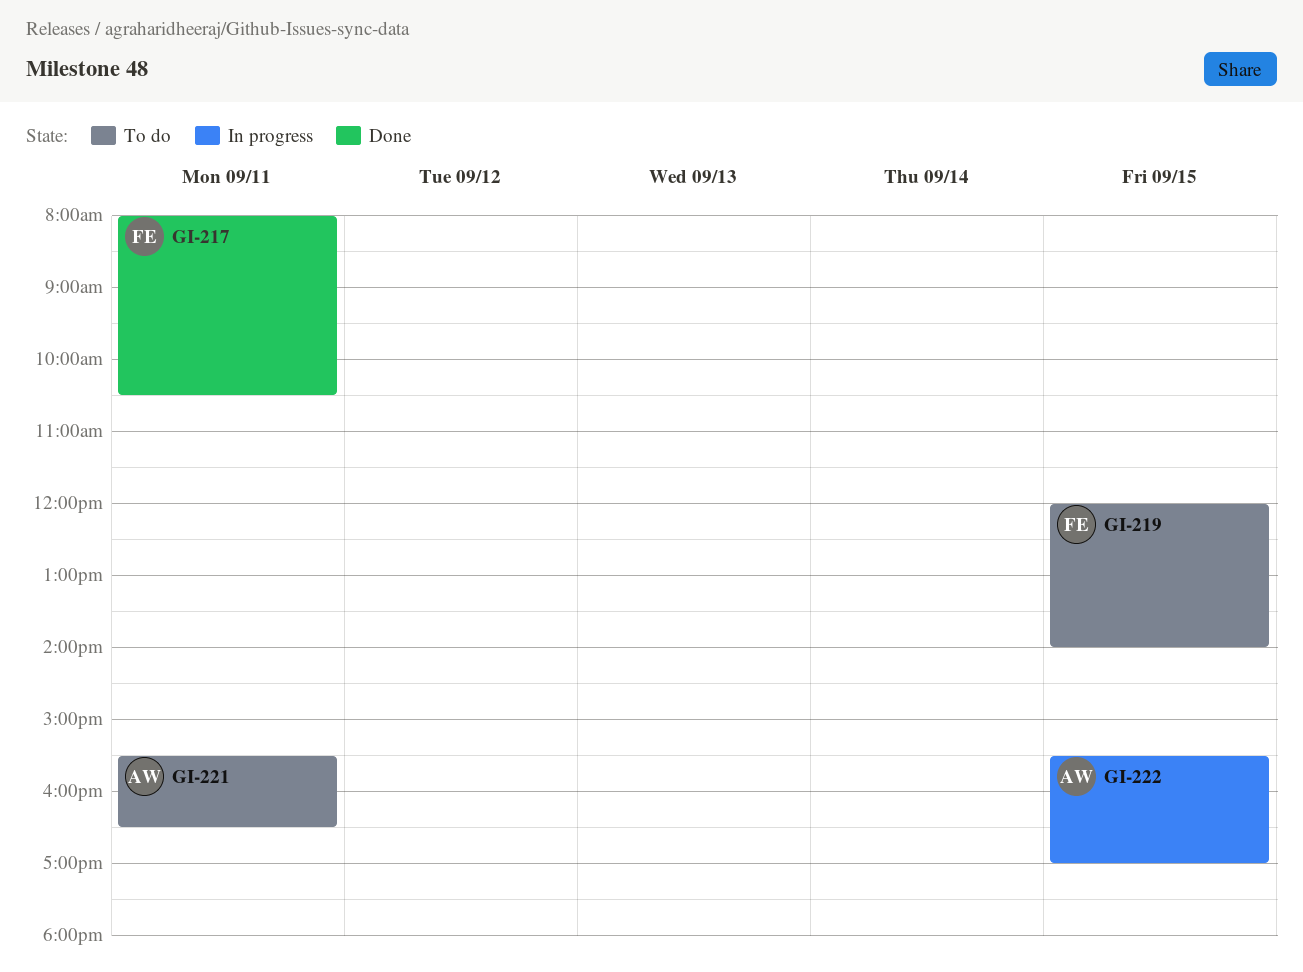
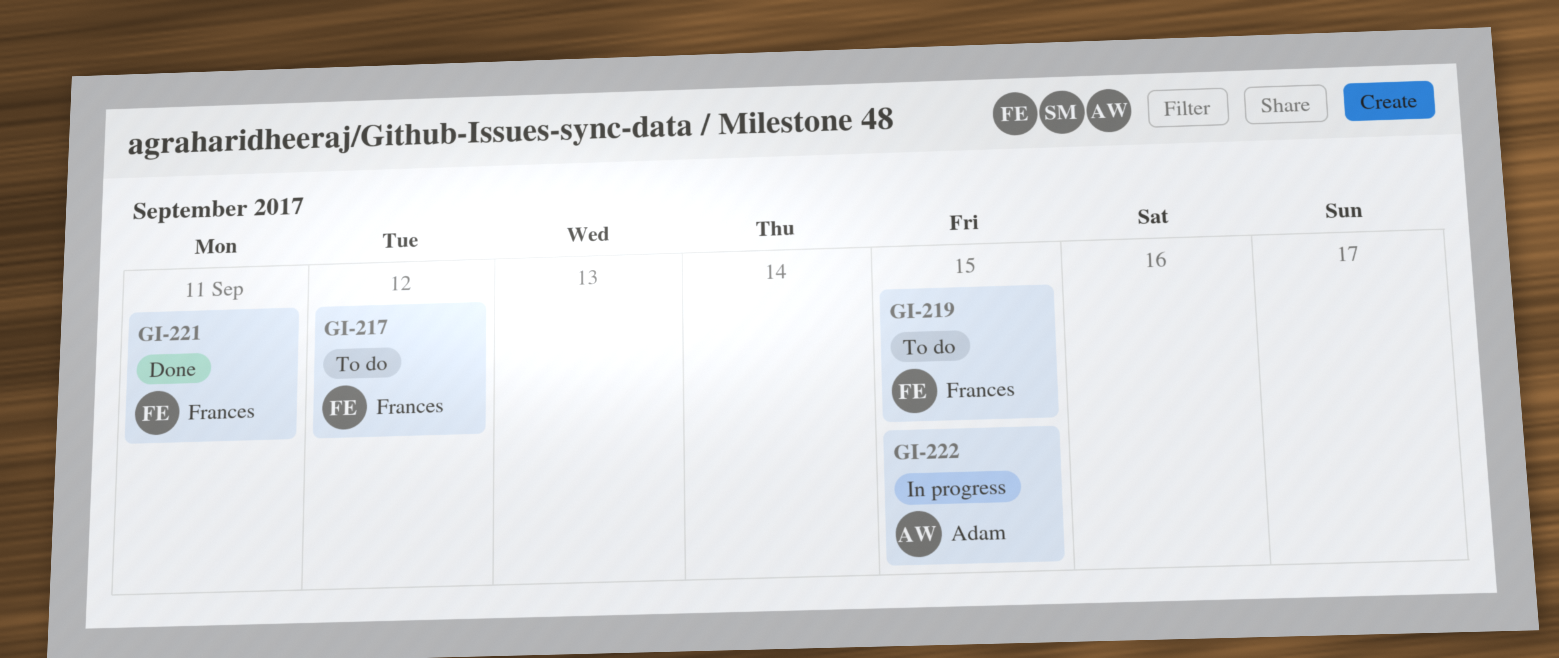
GI-217, status: Done -> To do
GI-217, day: Sep 11 -> Sep 12
GI-221, status: To do -> Done
GI-221, owner: Adam -> Frances

